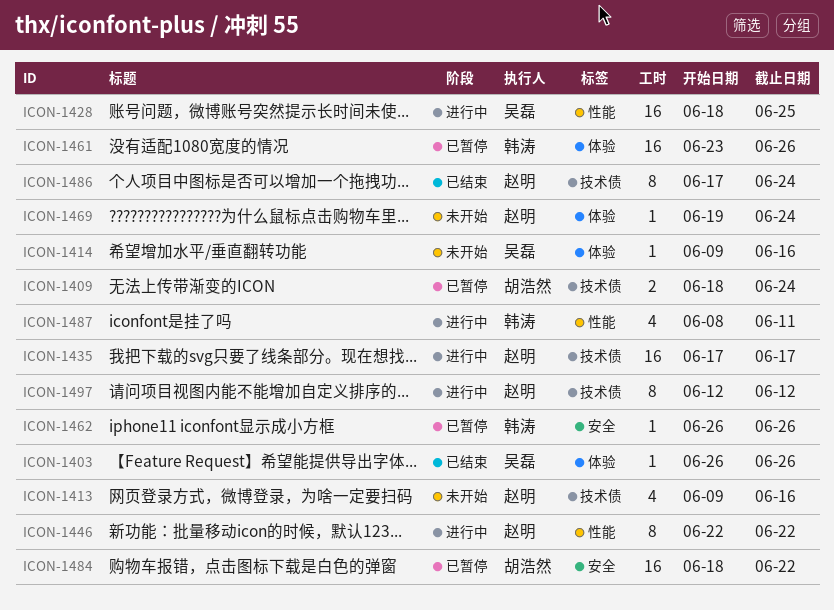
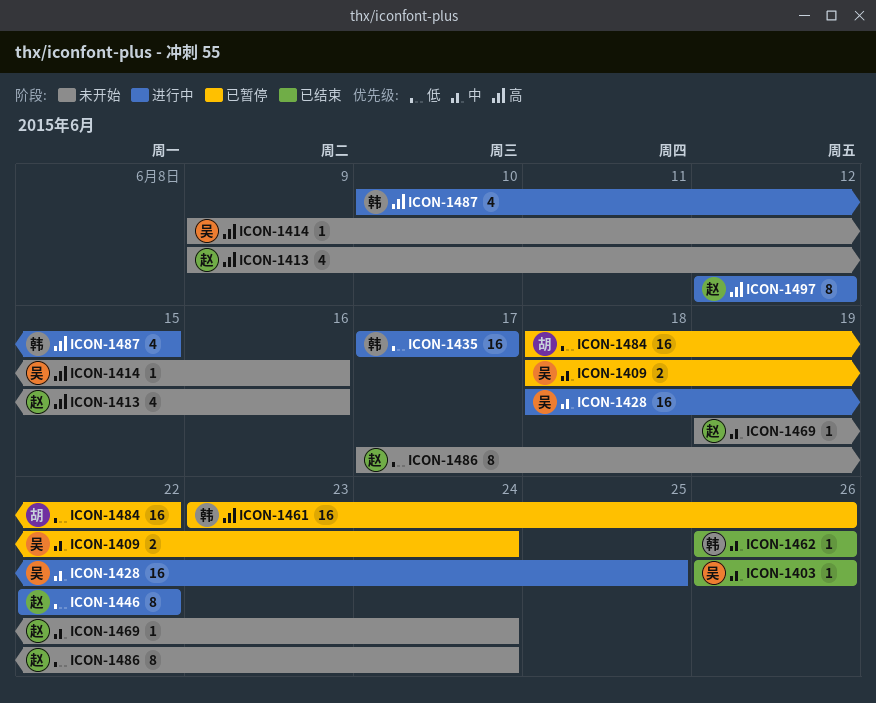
ICON-1409, owner: 胡浩然 -> 吴磊
ICON-1435, owner: 赵明 -> 韩涛
ICON-1462, status: 已暂停 -> 已结束
ICON-1486, status: 已结束 -> 未开始
ICON-1487, start: Jun 8 -> Jun 10
ICON-1487, due: Jun 11 -> Jun 15

